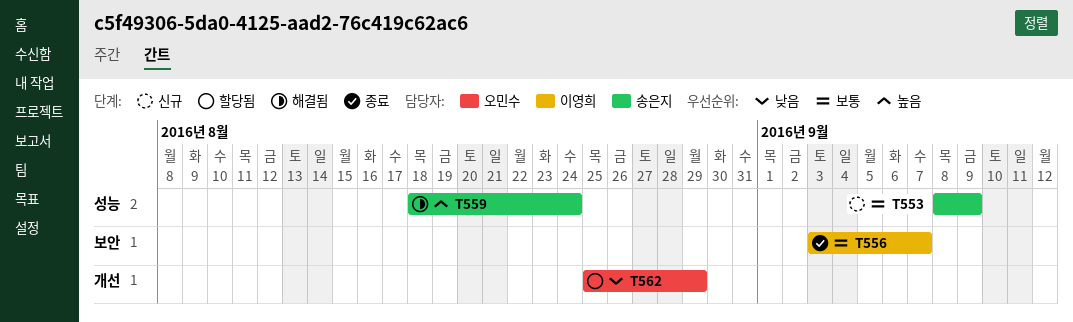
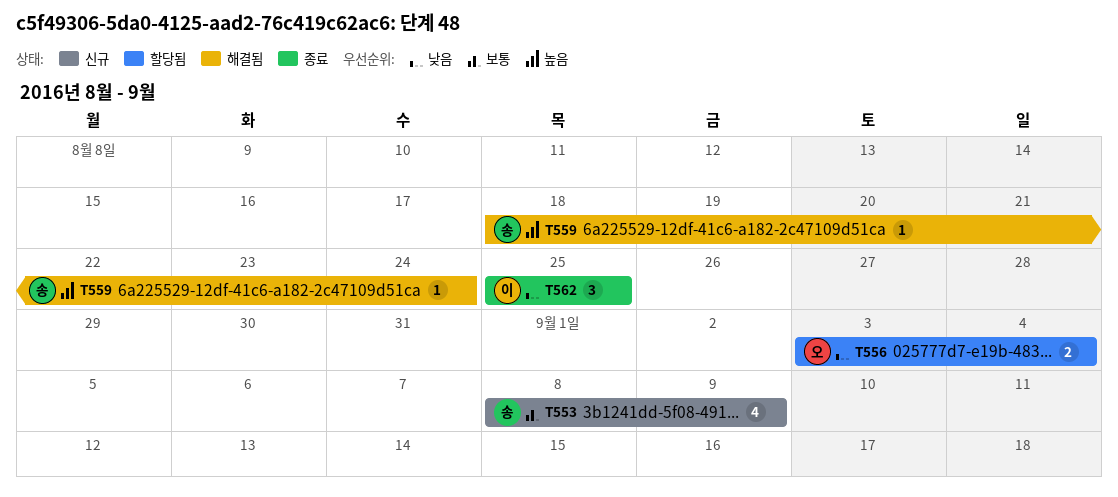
T556, status: 종료 -> 할당됨
T556, owner: 이영희 -> 오민수
T556, priority: 보통 -> 낮음
T556, due: Sep 7 -> Sep 4
T562, status: 할당됨 -> 종료
T562, owner: 오민수 -> 이영희
T562, due: Aug 29 -> Aug 25

